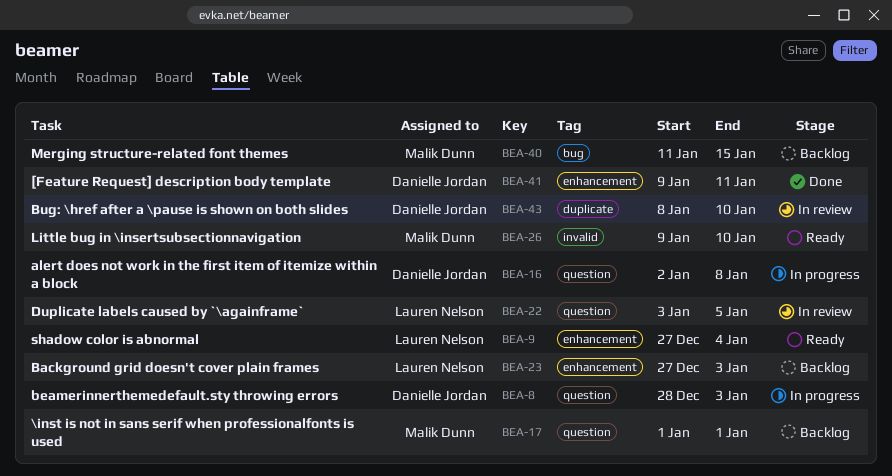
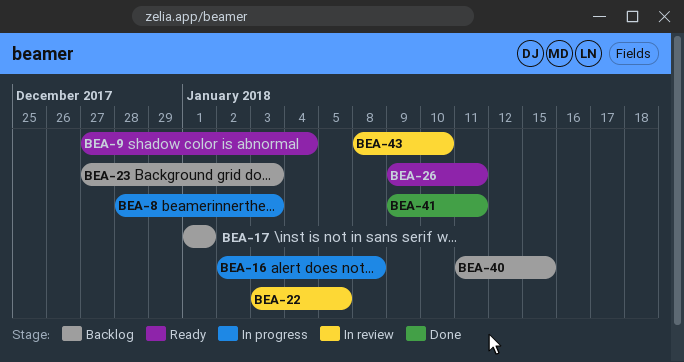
BEA-26, due: Jan 10 -> Jan 11

